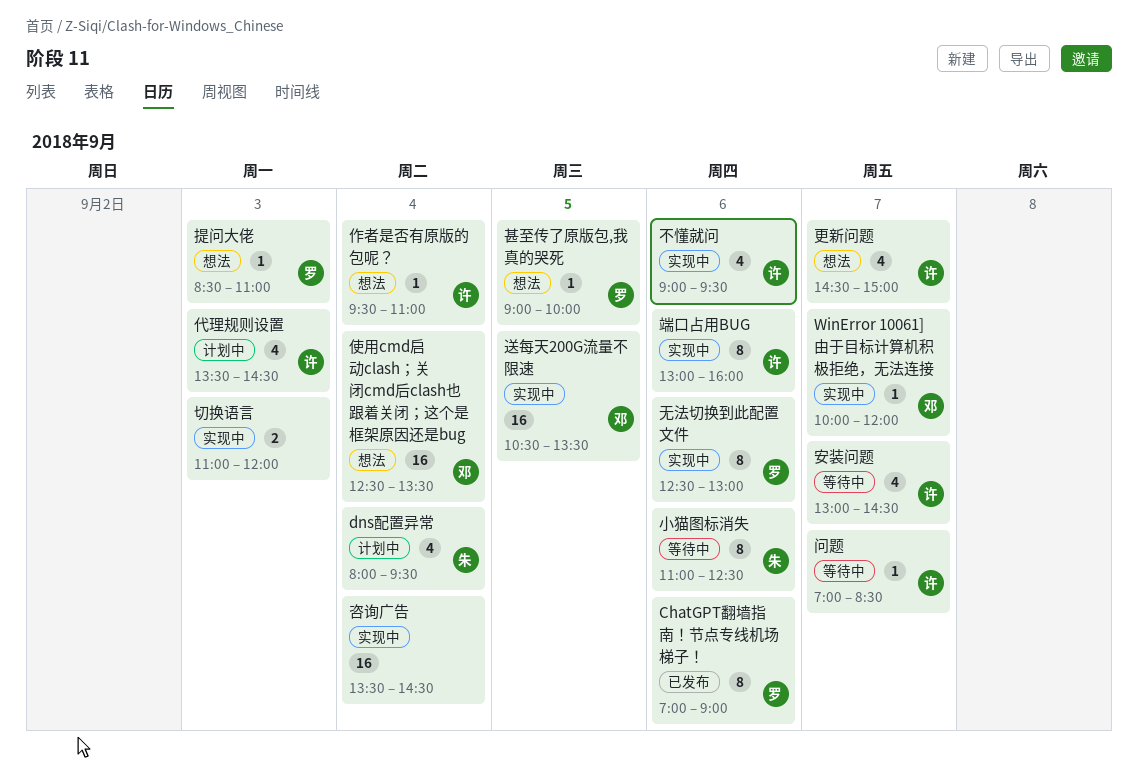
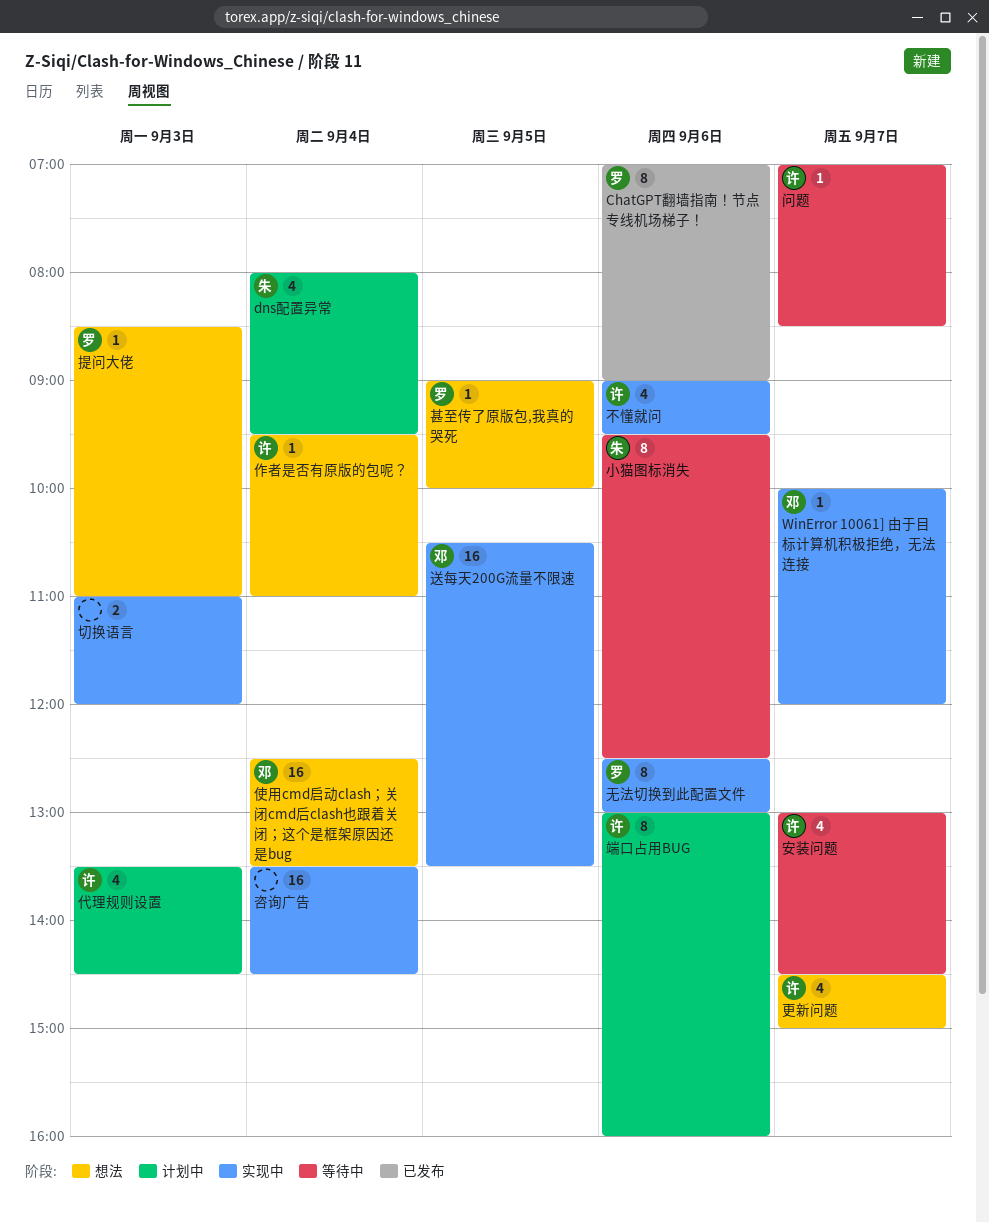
小猫图标消失, begins: 11:00 -> 09:30
端口占用BUG, status: 实现中 -> 计划中

